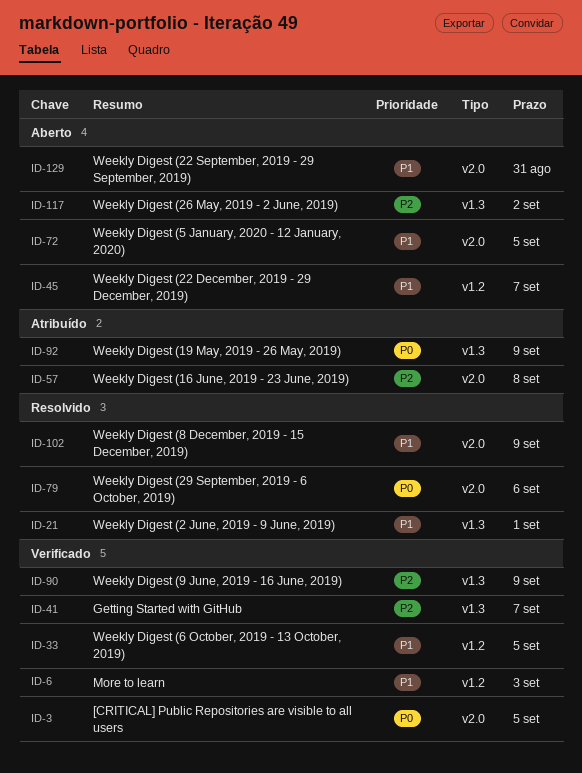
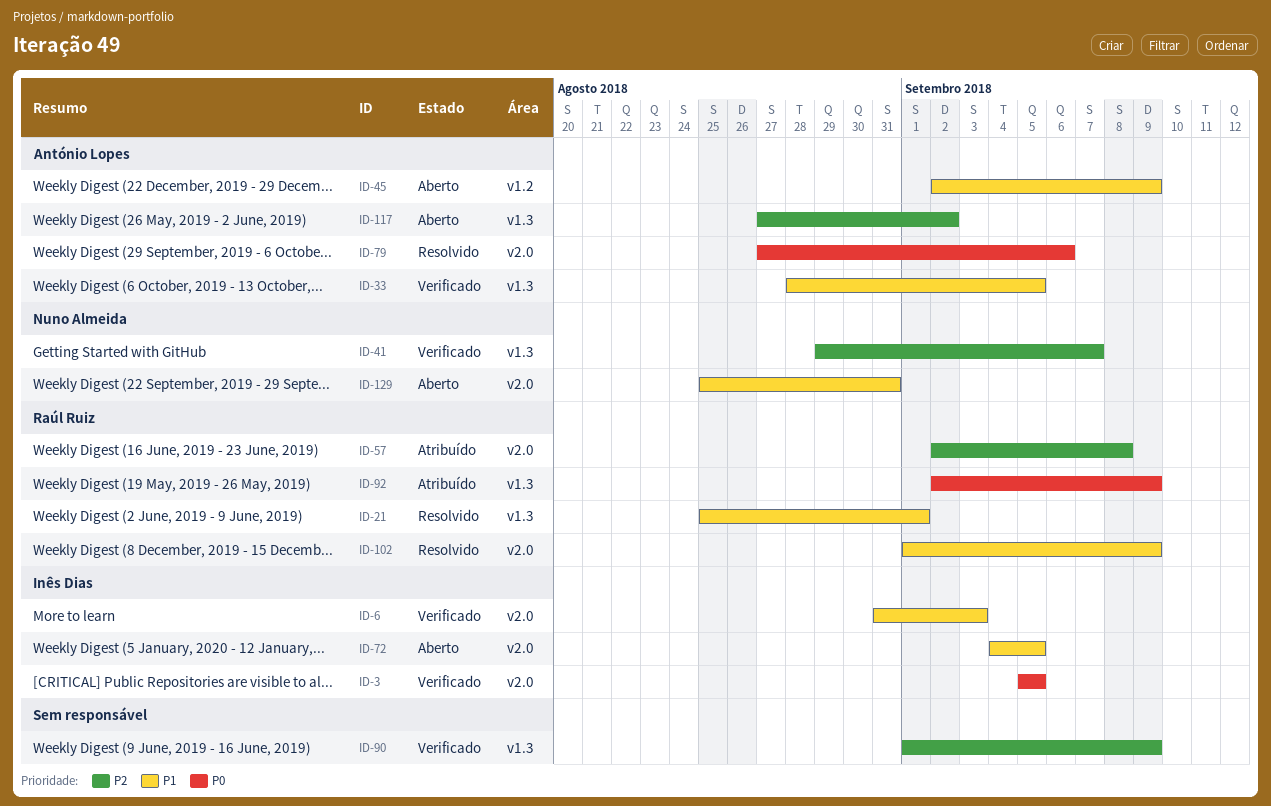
ID-6, label: v1.2 -> v2.0
ID-33, label: v1.2 -> v1.3
ID-45, due: Sep 7 -> Sep 9

